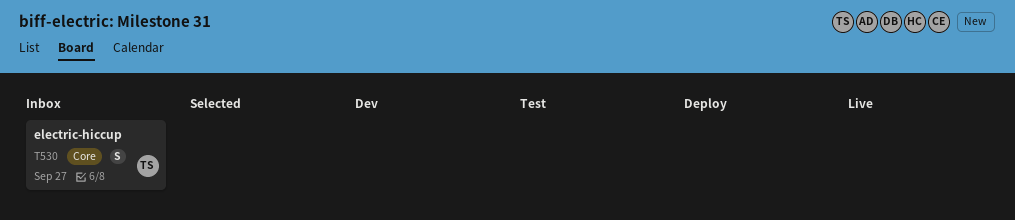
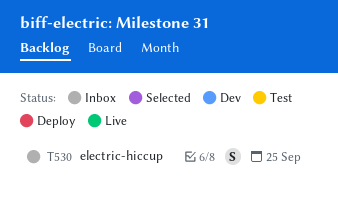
T530, due: Sep 27 -> Sep 25

